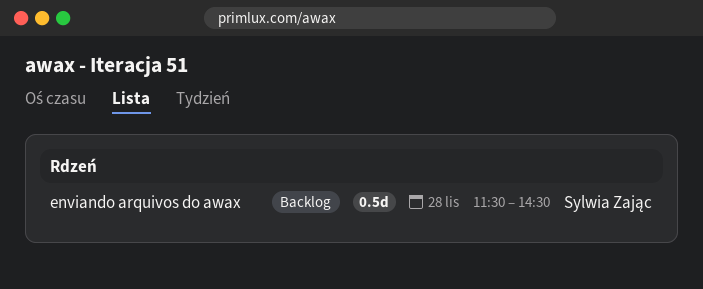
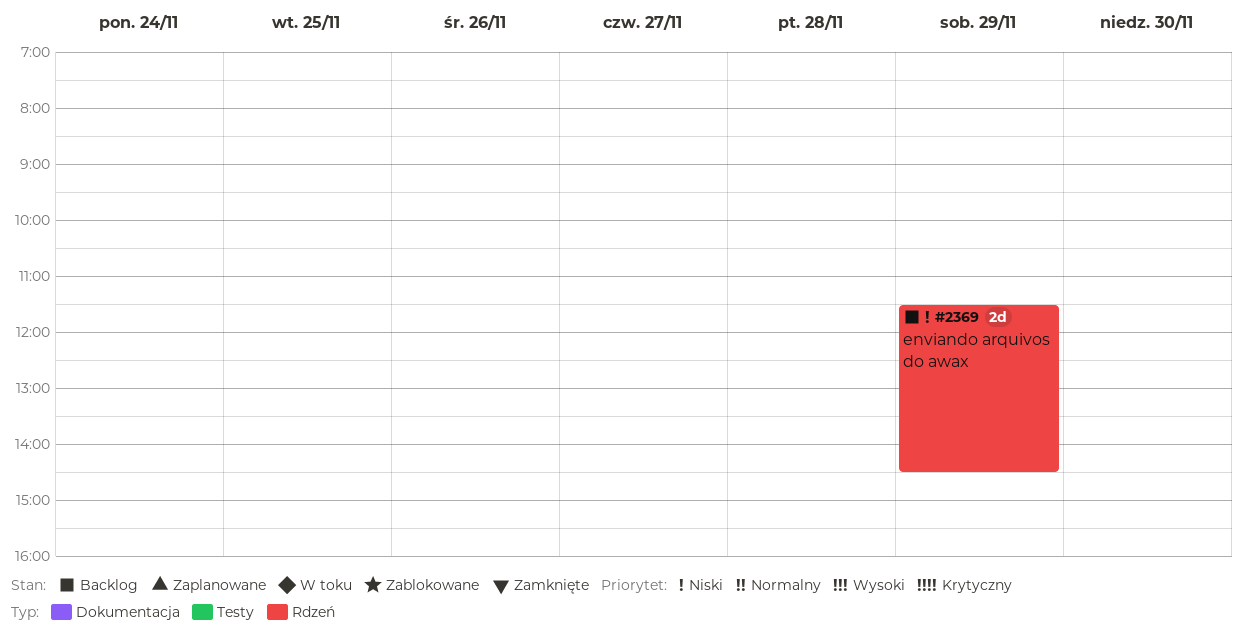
enviando arquivos do awax, estimate: 0.5d -> 2d
enviando arquivos do awax, day: Nov 28 -> Nov 29

